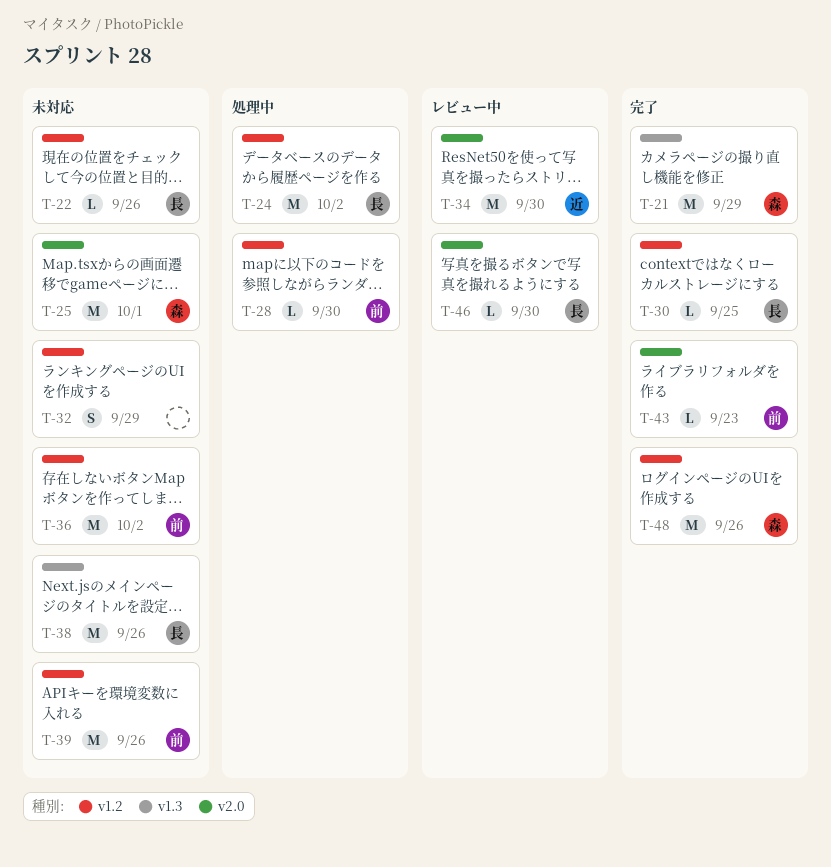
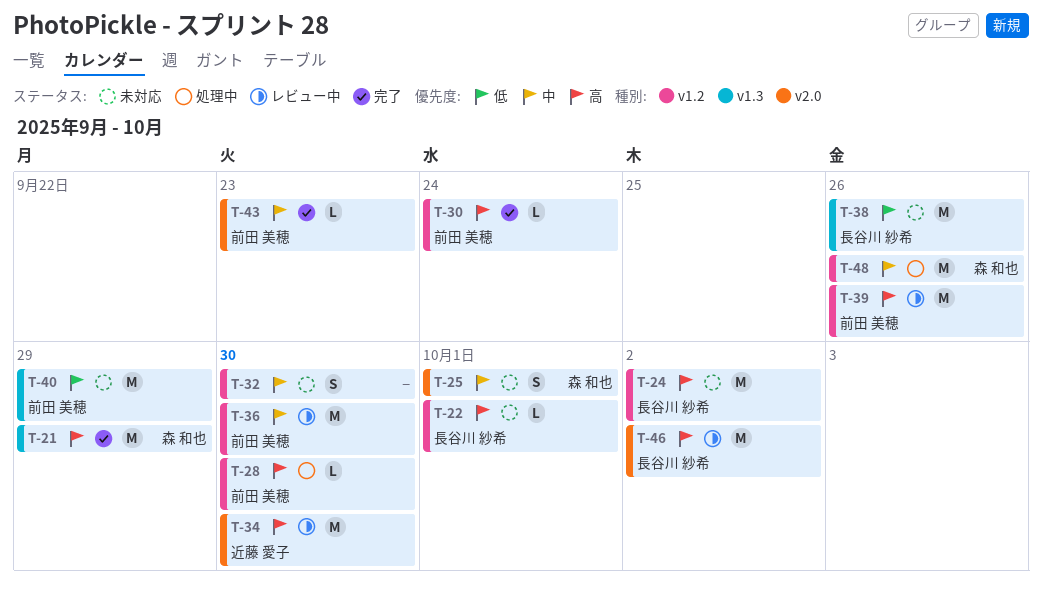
T-22, due: Sep 26 -> Oct 1
T-24, status: 処理中 -> 未対応
T-25, estimate: M -> S
T-30, owner: 長谷川 紗希 -> 前田 美穂
T-30, due: Sep 25 -> Sep 24
T-32, due: Sep 29 -> Sep 30
T-36, status: 未対応 -> レビュー中
T-36, due: Oct 2 -> Sep 30
T-39, status: 未対応 -> レビュー中
T-40: none -> present
T-46, estimate: L -> M
T-46, due: Sep 30 -> Oct 2
T-48, status: 完了 -> 処理中

